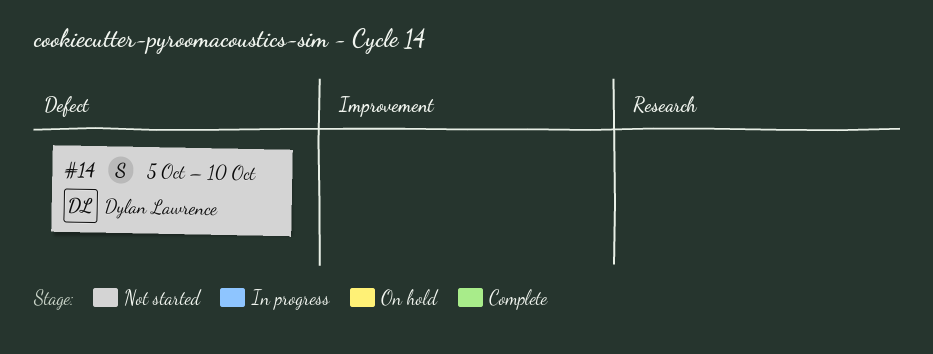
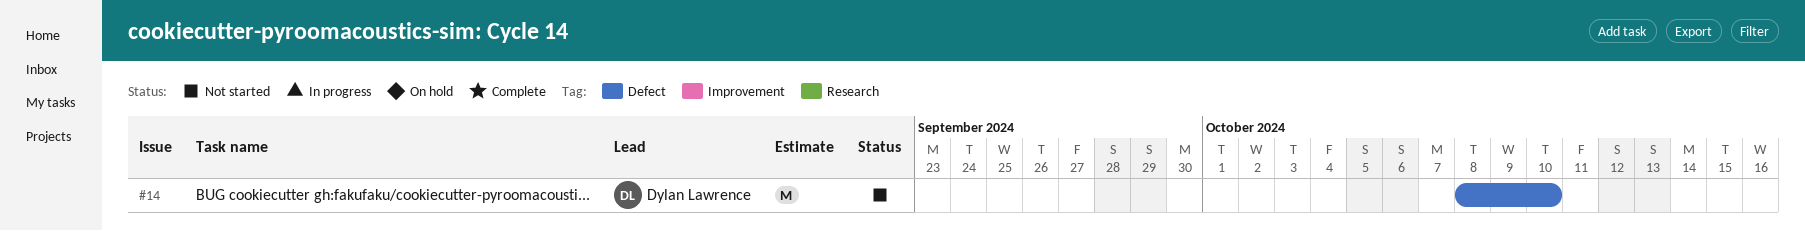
#14, estimate: S -> M
#14, start: Oct 5 -> Oct 8

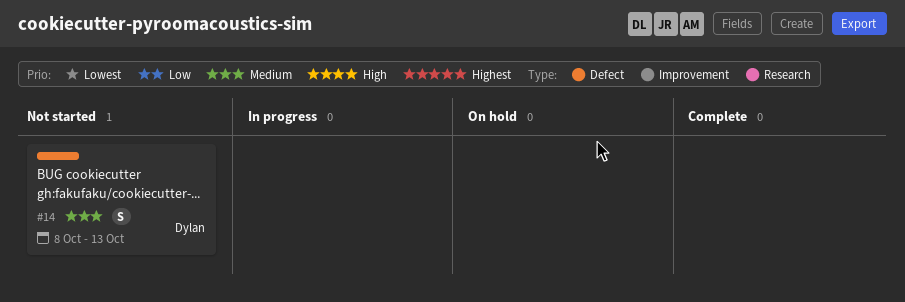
#14, estimate: M -> S
#14, due: Oct 10 -> Oct 13

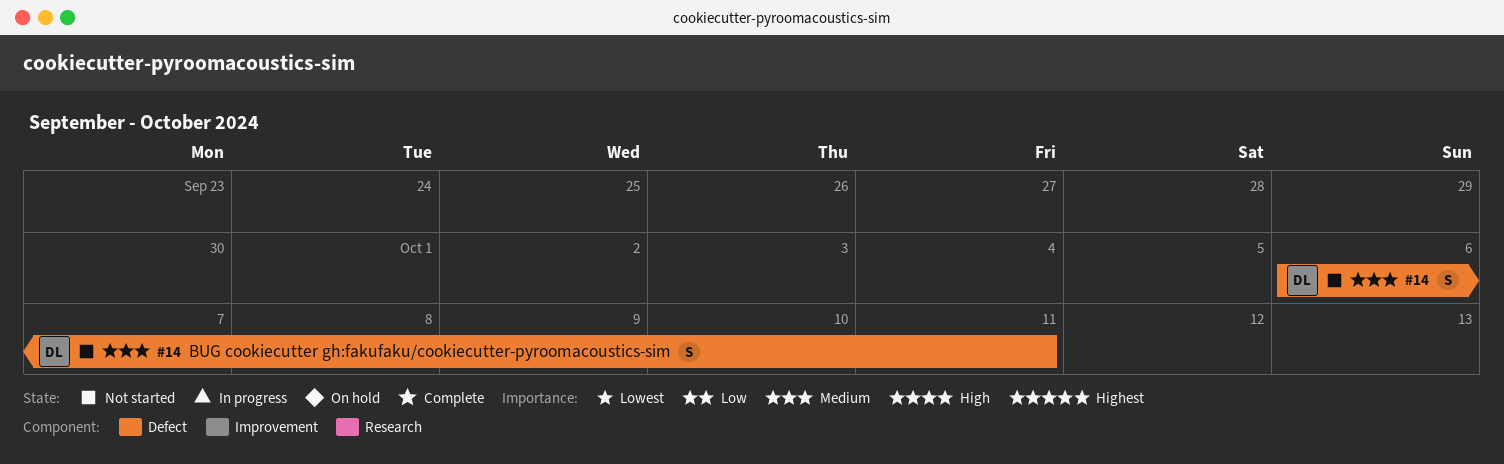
#14, start: Oct 8 -> Oct 6
#14, due: Oct 13 -> Oct 11

